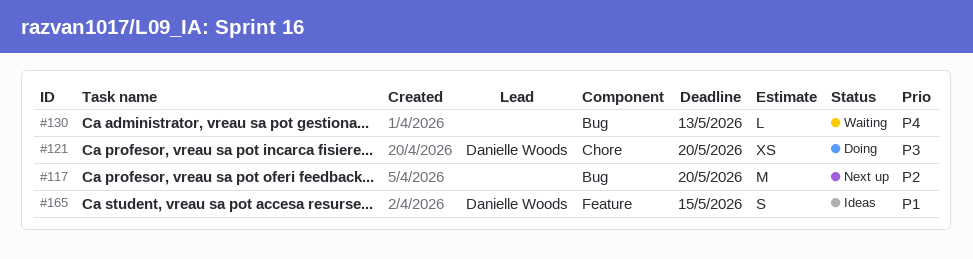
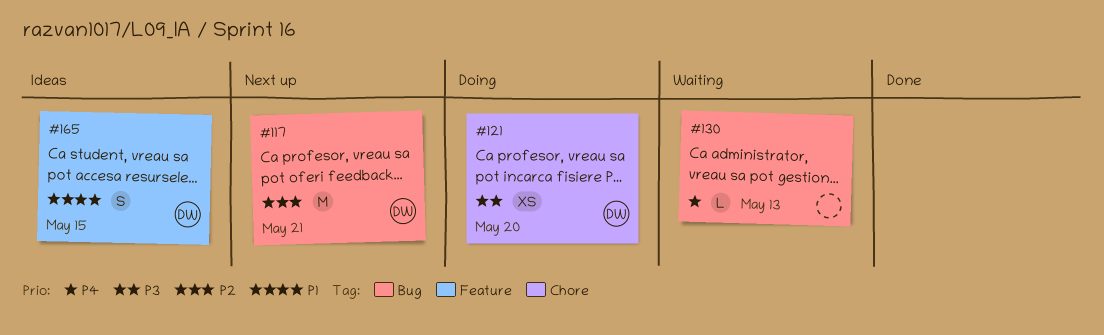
#117, owner: none -> Danielle Woods
#117, due: May 20 -> May 21

